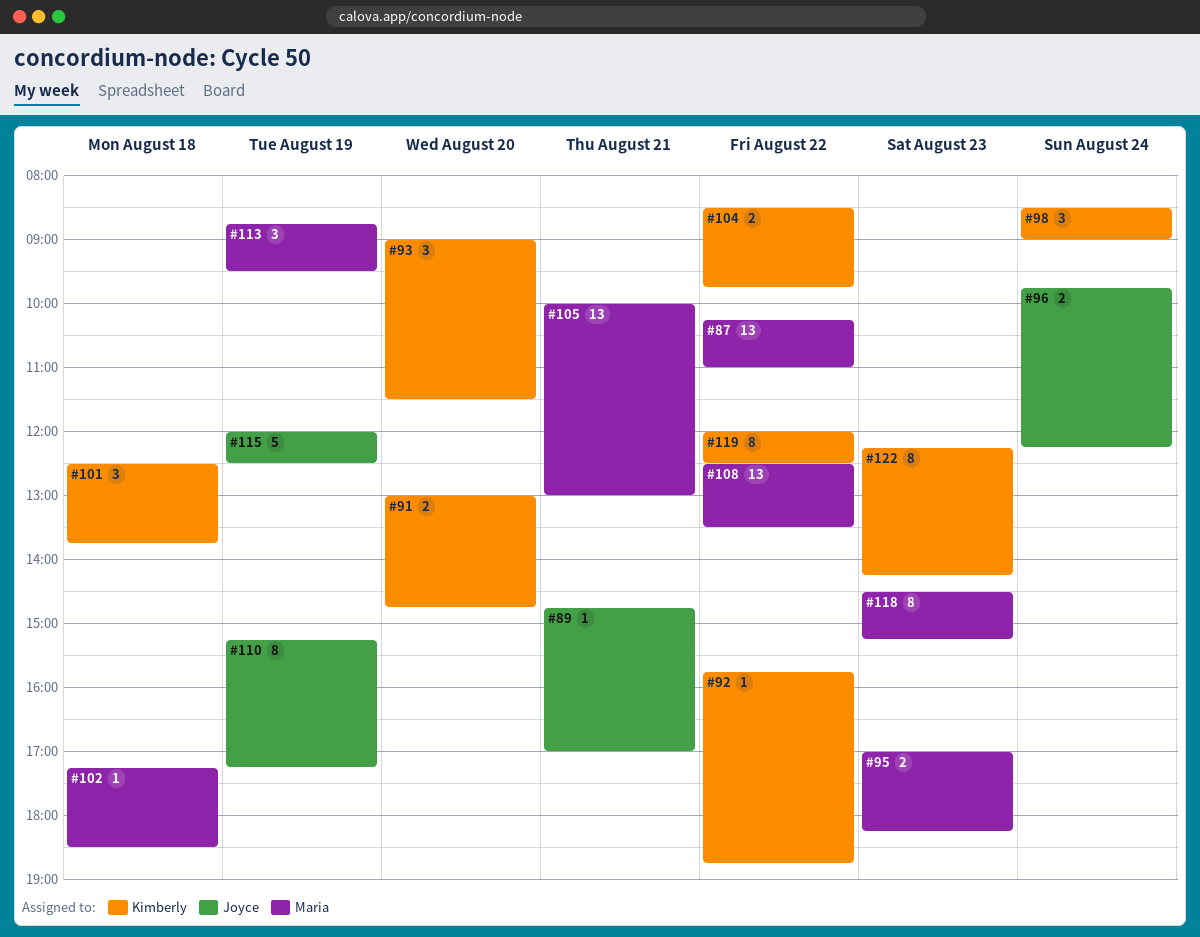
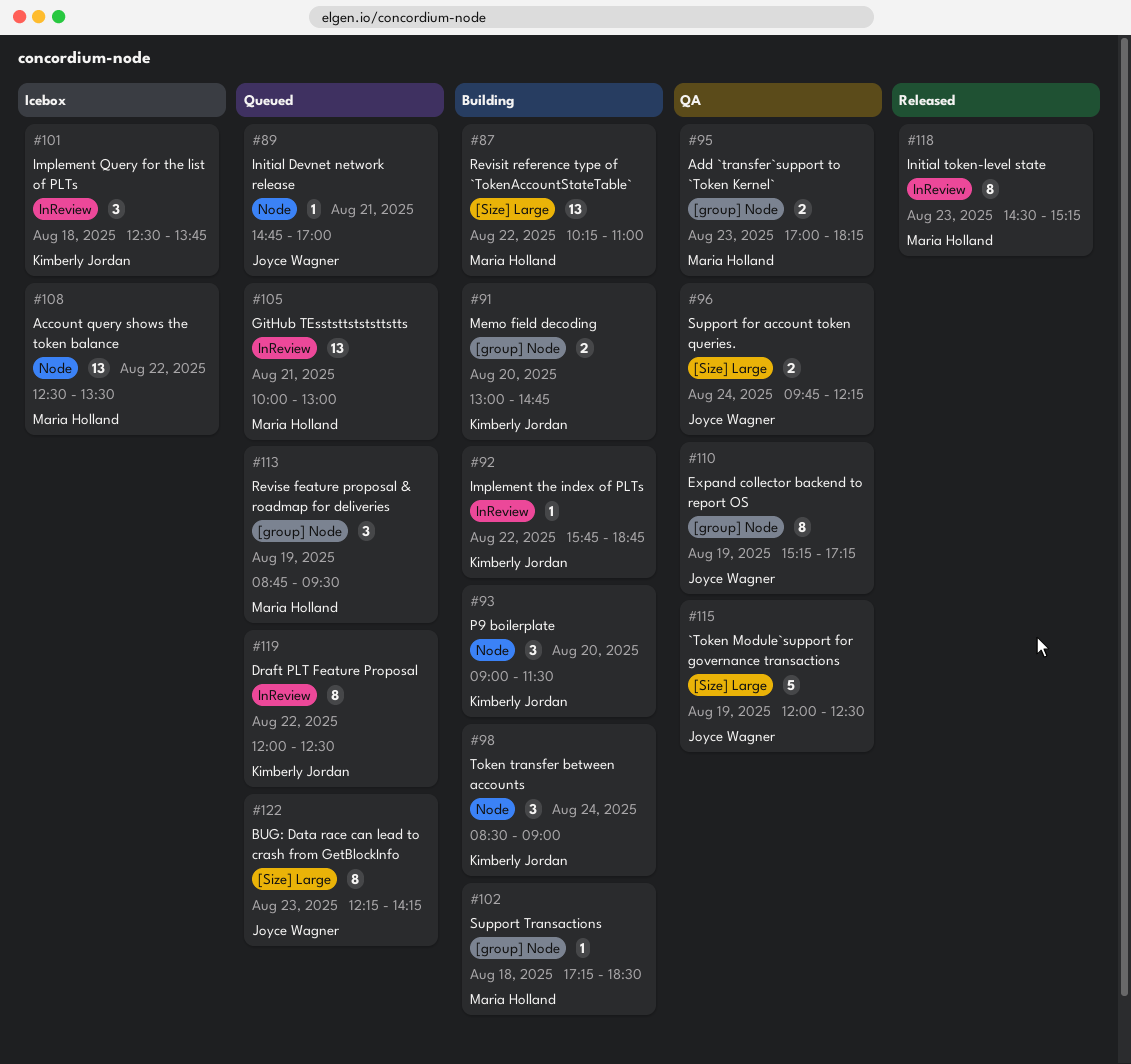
#104: present -> none
#122, owner: Kimberly Jordan -> Joyce Wagner

